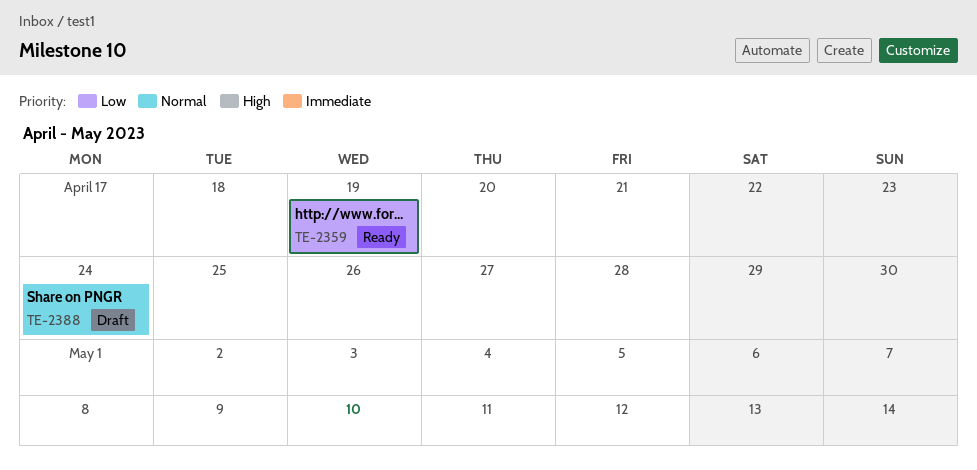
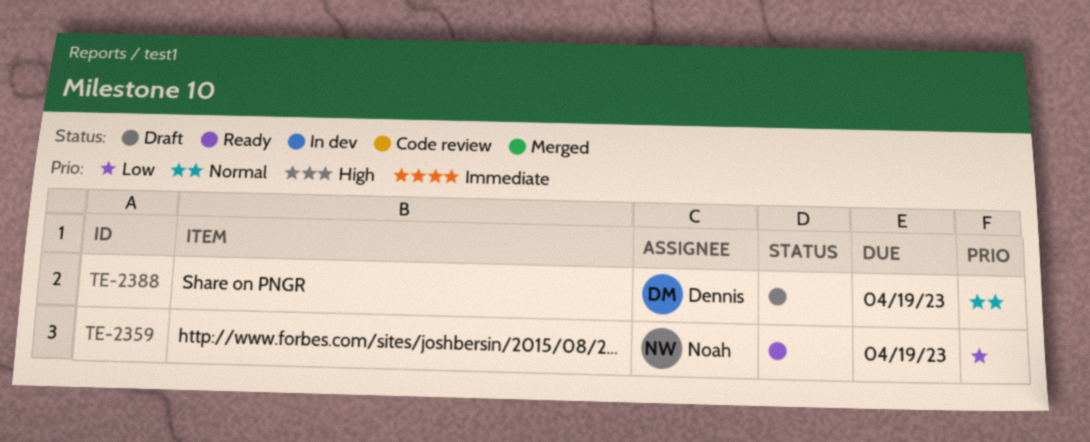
TE-2388, due: Apr 24 -> Apr 19

